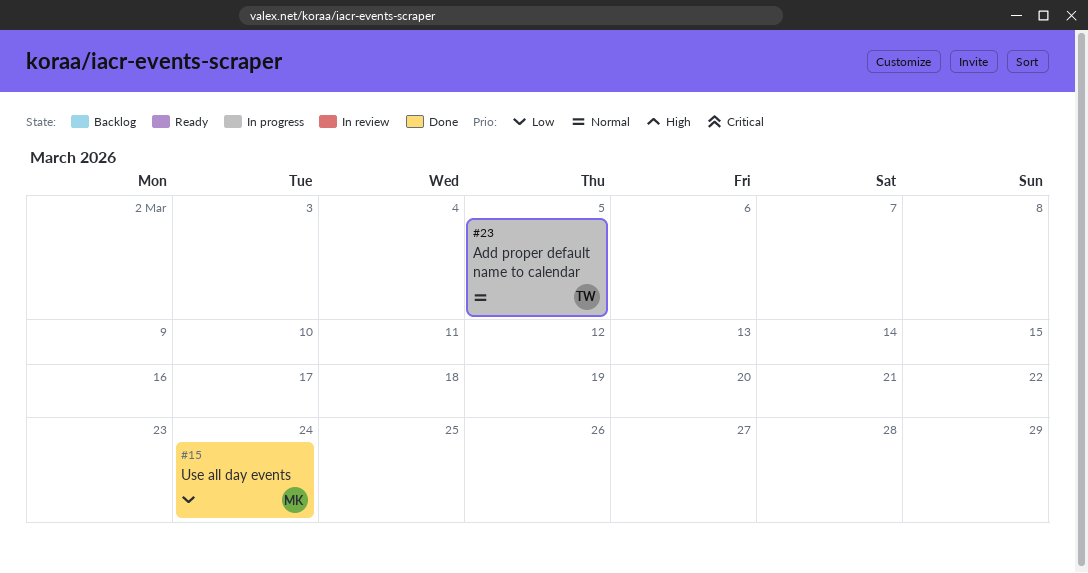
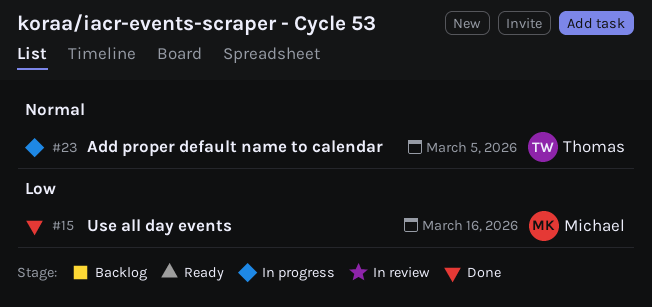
#15, due: Mar 24 -> Mar 16

